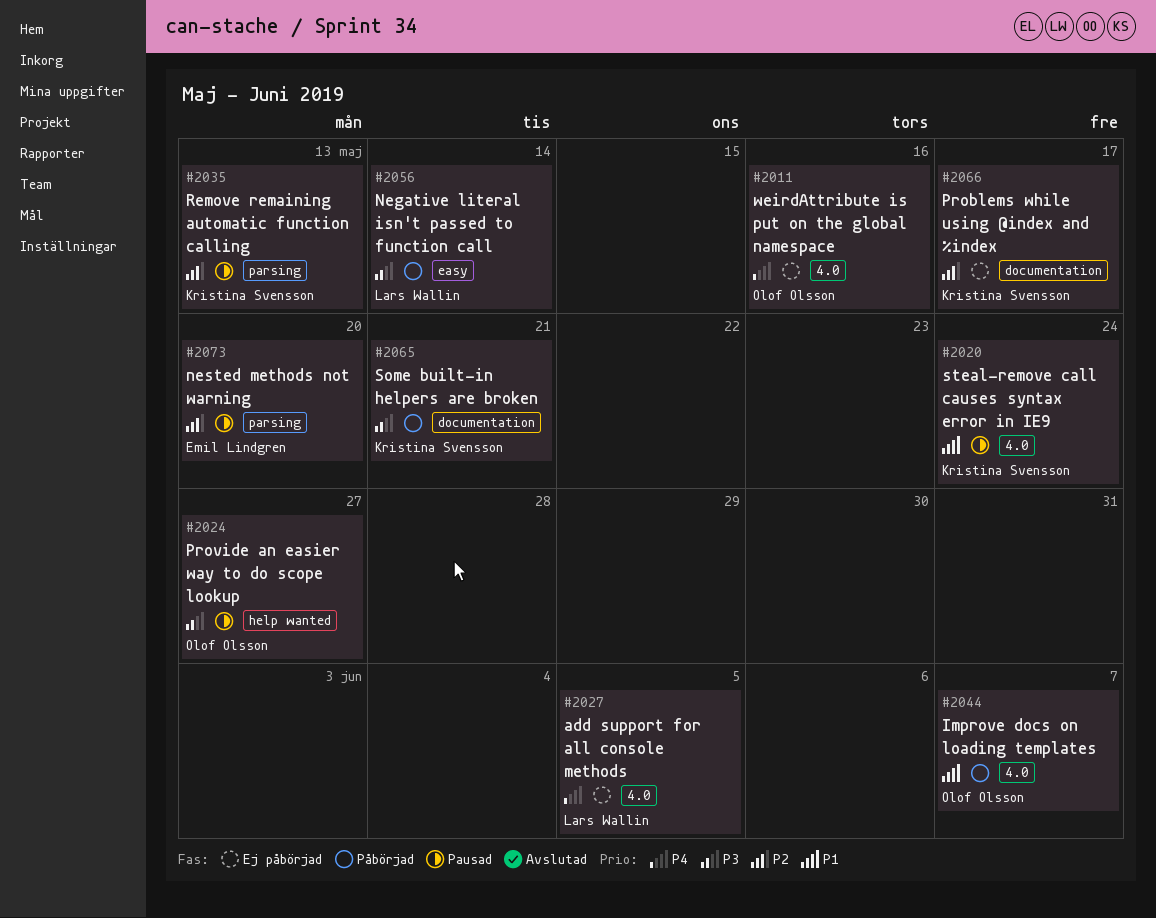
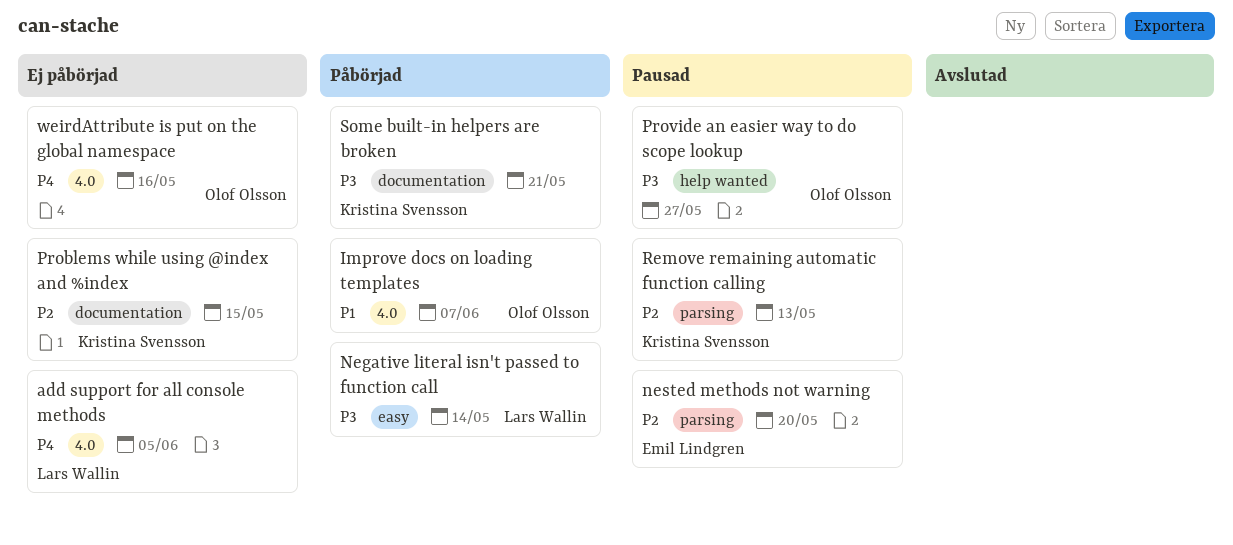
Problems while using @index and %index, due: May 17 -> May 15
steal-remove call causes syntax error in IE9: present -> none

